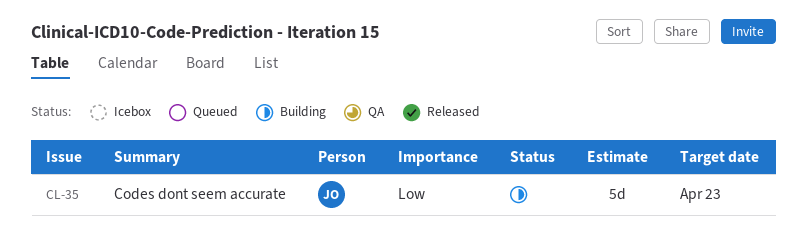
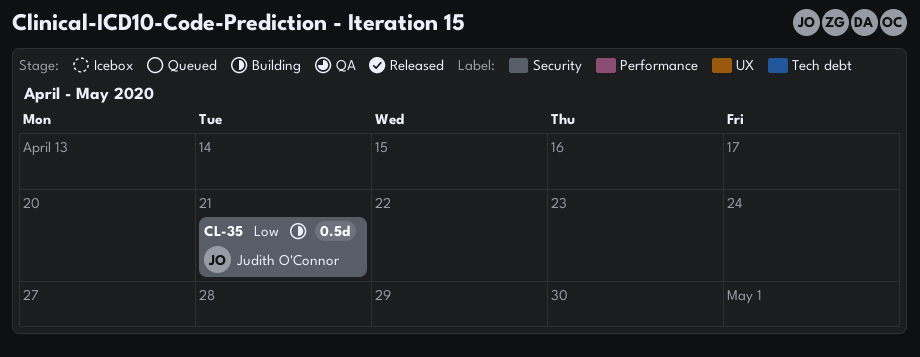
CL-35, estimate: 5d -> 0.5d
CL-35, due: Apr 23 -> Apr 21

